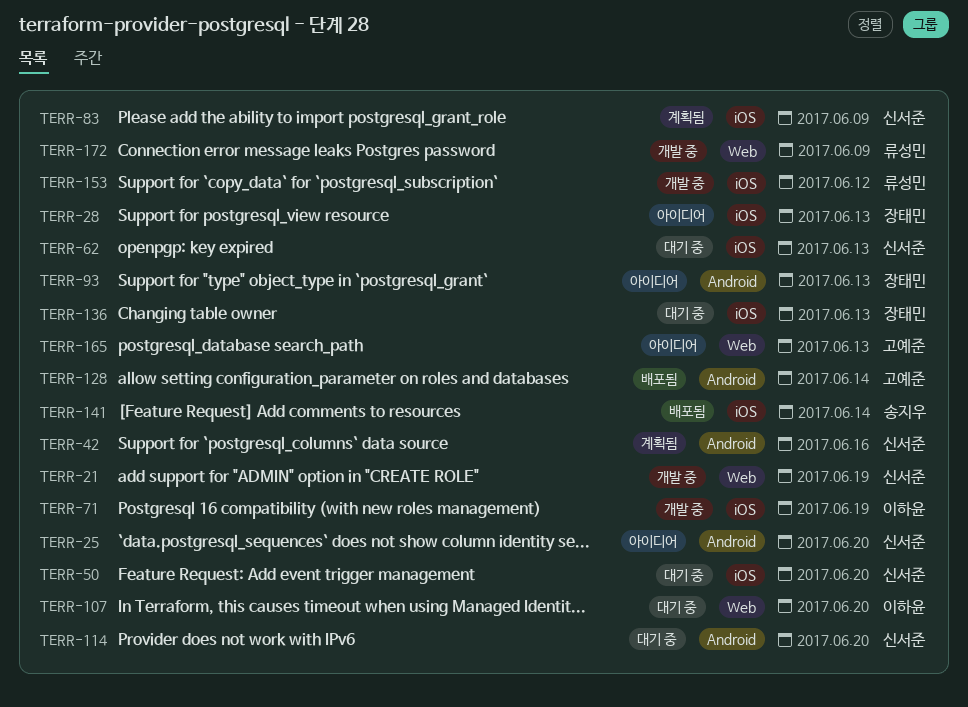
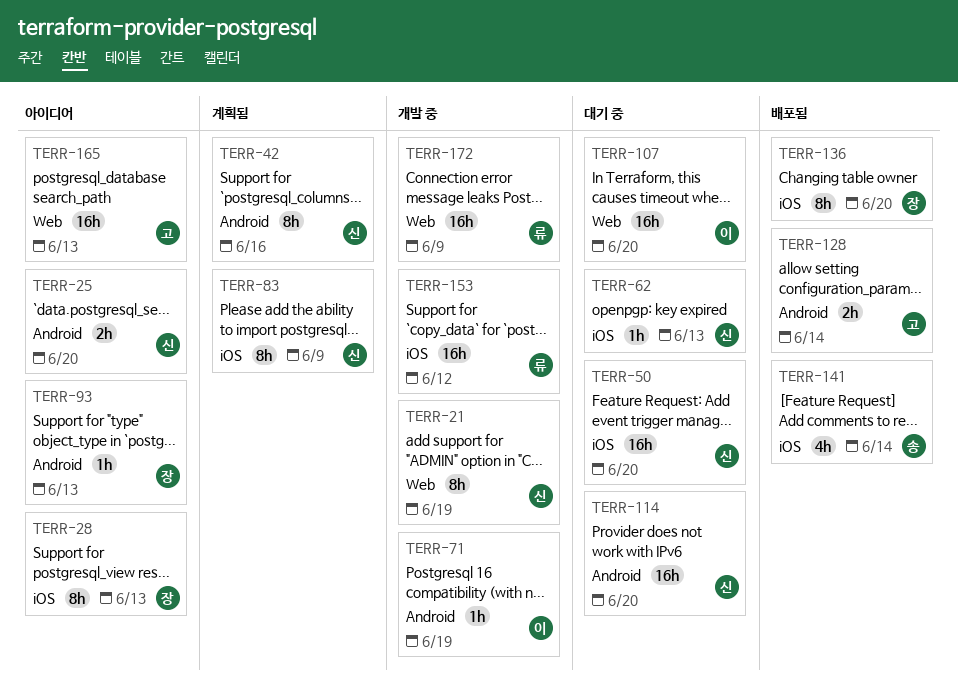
TERR-71, label: iOS -> Android
TERR-136, status: 대기 중 -> 배포됨
TERR-136, due: Jun 13 -> Jun 20

